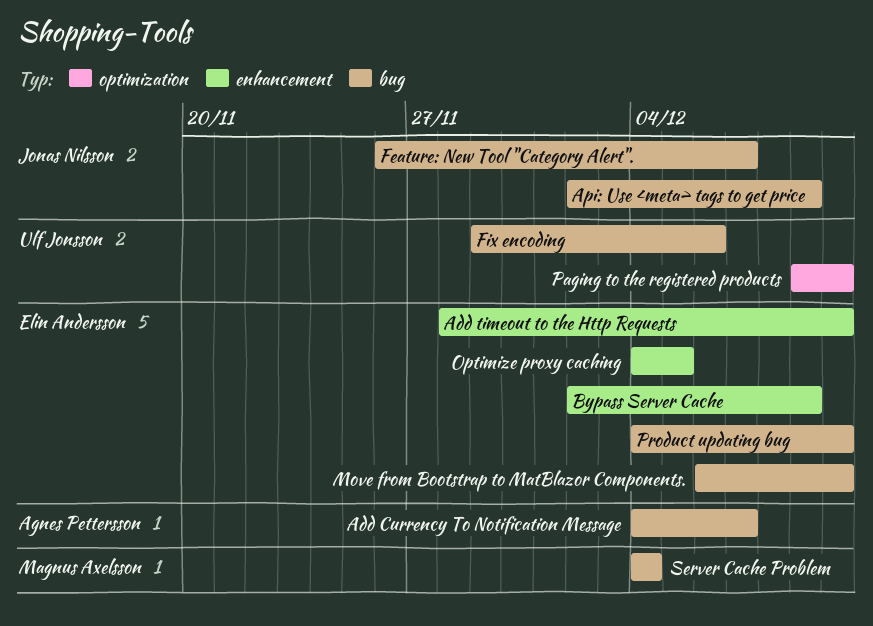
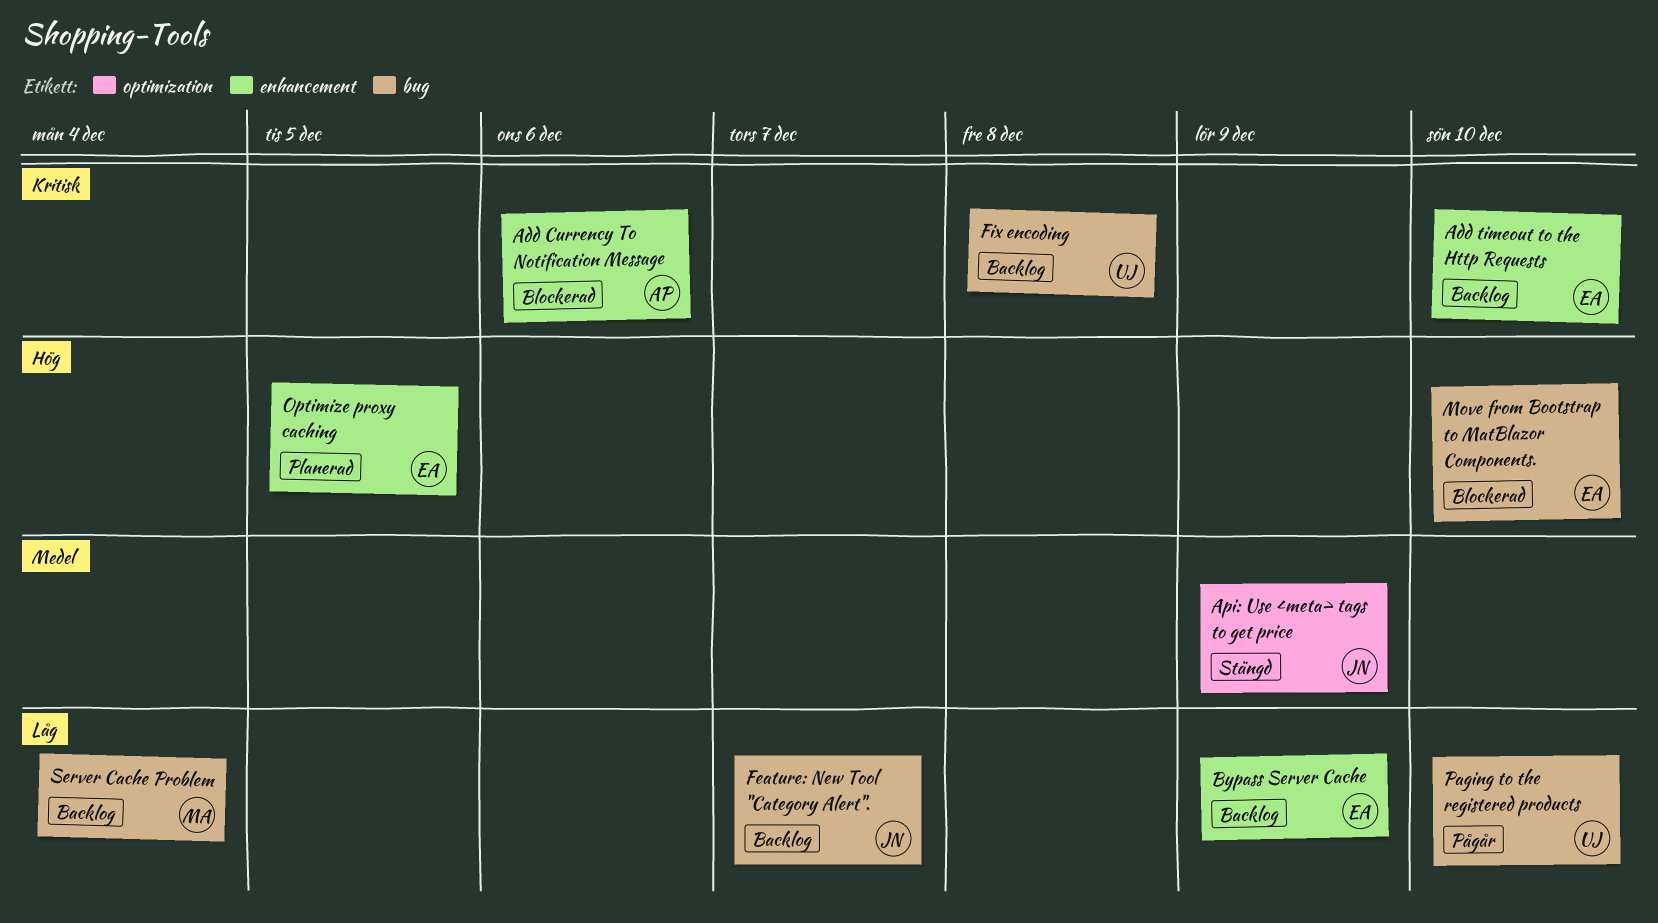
Add Currency To Notification Message, label: bug -> enhancement
Add Currency To Notification Message, due: Dec 7 -> Dec 6
Api: Use <meta> tags to get price, label: bug -> optimization
Fix encoding, due: Dec 6 -> Dec 8
Paging to the registered products, label: optimization -> bug
Product updating bug: present -> none

